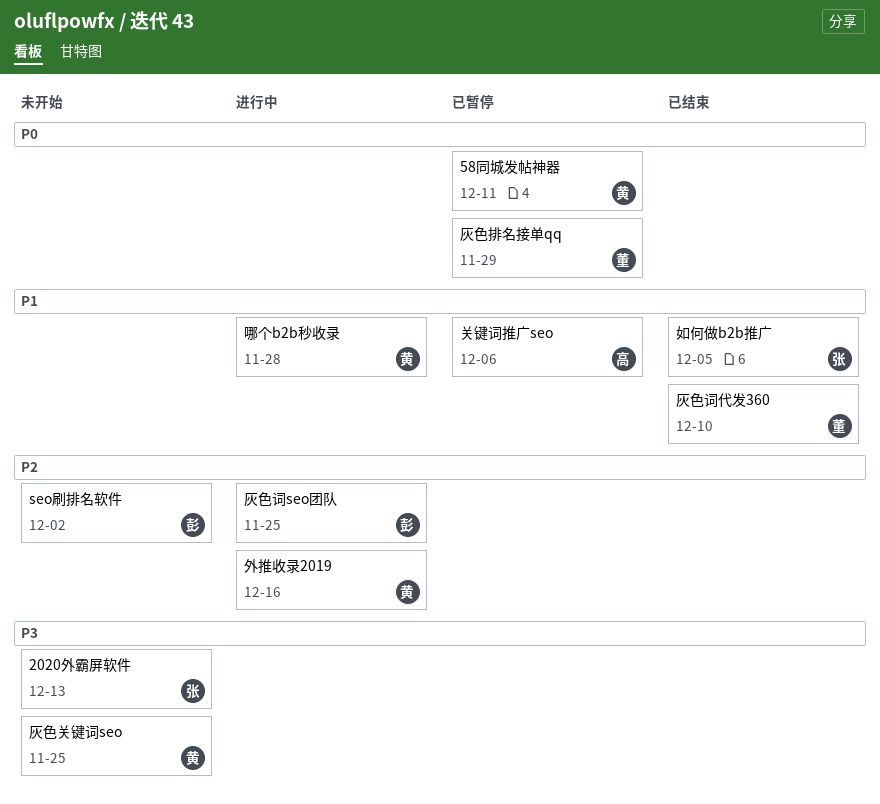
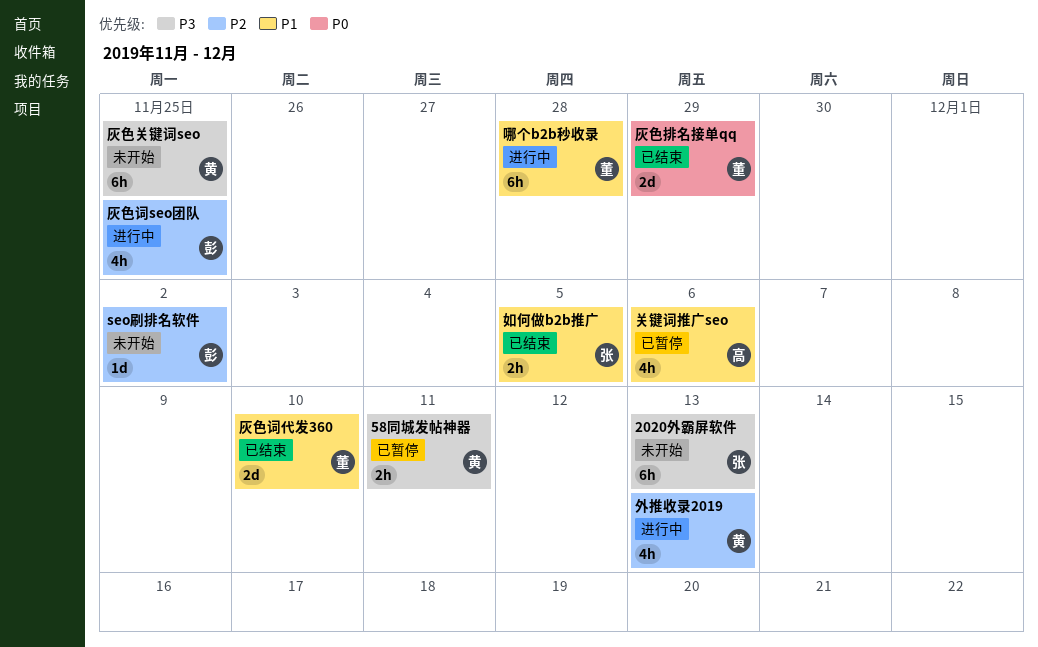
58同城发帖神器, priority: P0 -> P3
哪个b2b秒收录, owner: 黄 -> 董
外推收录2019, due: Dec 16 -> Dec 13
灰色排名接单qq, status: 已暂停 -> 已结束

